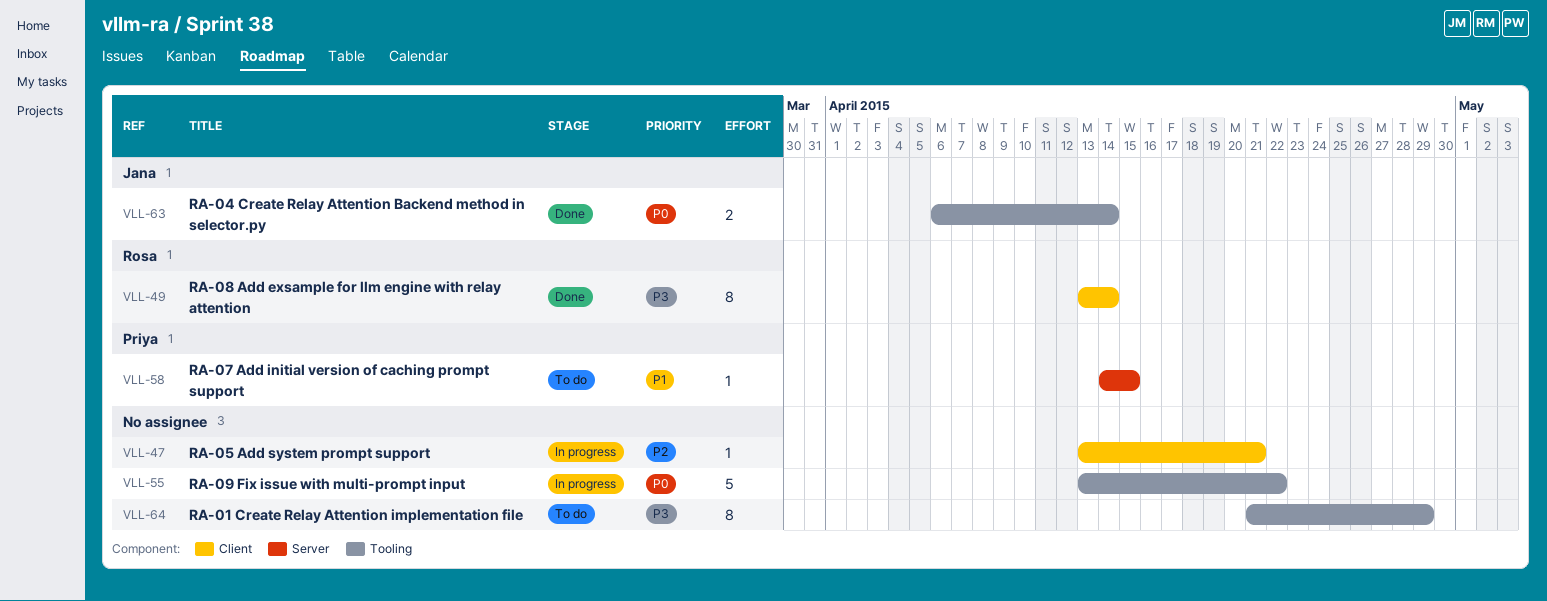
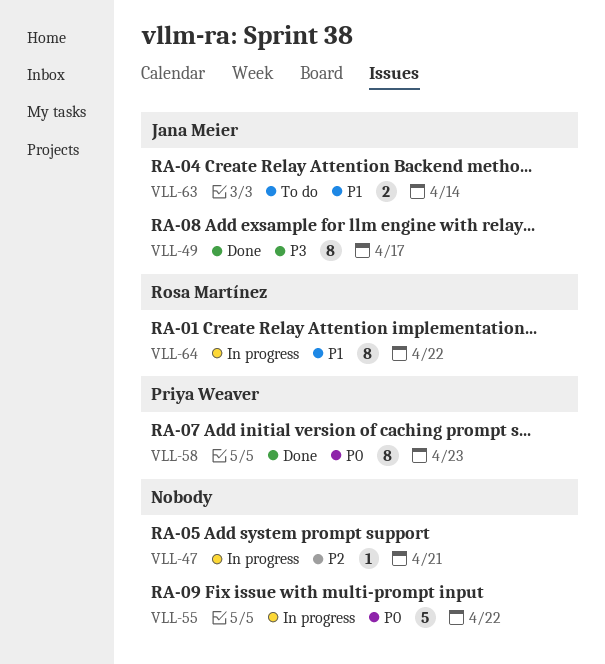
VLL-49, owner: Rosa Martínez -> Jana Meier
VLL-49, due: Apr 14 -> Apr 17
VLL-58, status: To do -> Done
VLL-58, priority: P1 -> P0
VLL-58, estimate: 1 -> 8
VLL-58, due: Apr 15 -> Apr 23
VLL-63, status: Done -> To do
VLL-63, priority: P0 -> P1
VLL-64, status: To do -> In progress
VLL-64, owner: none -> Rosa Martínez
VLL-64, priority: P3 -> P1
VLL-64, due: Apr 29 -> Apr 22

